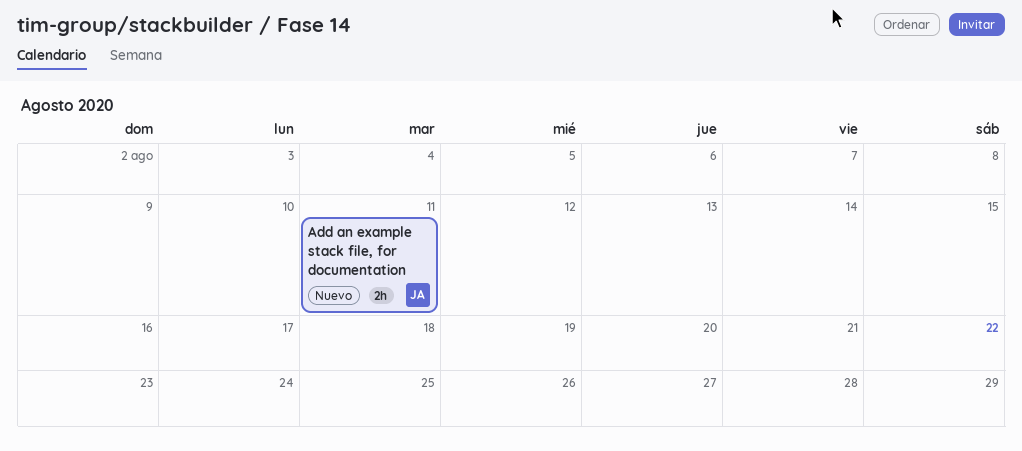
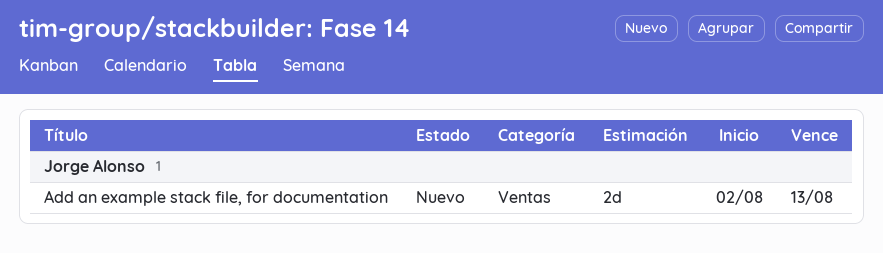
Add an example stack file, for documentation, estimate: 2h -> 2d
Add an example stack file, for documentation, due: Aug 11 -> Aug 13

